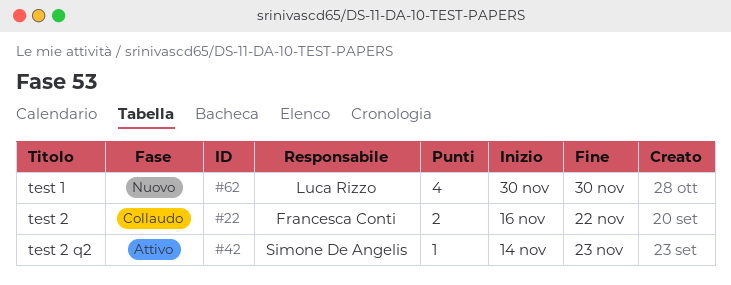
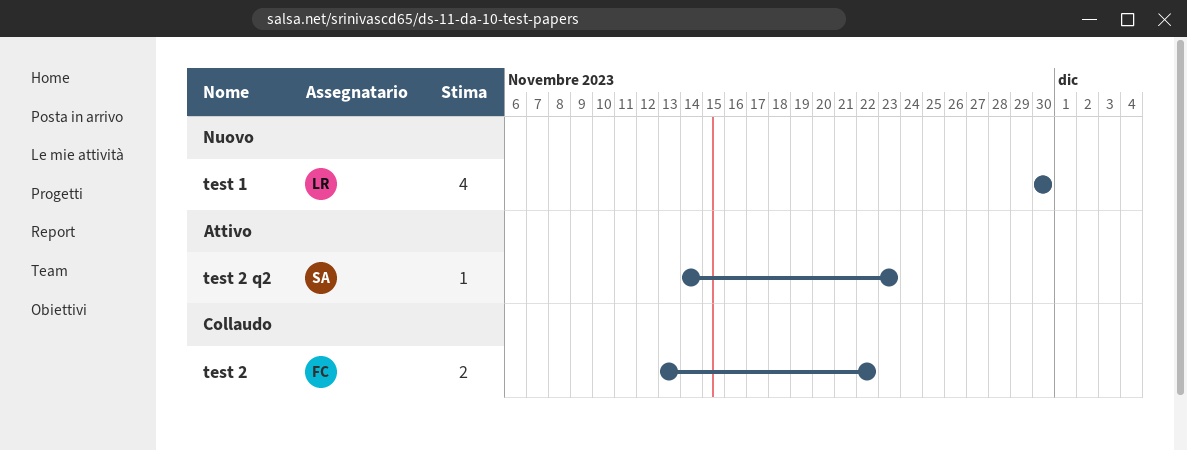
test 2, start: Nov 16 -> Nov 13

